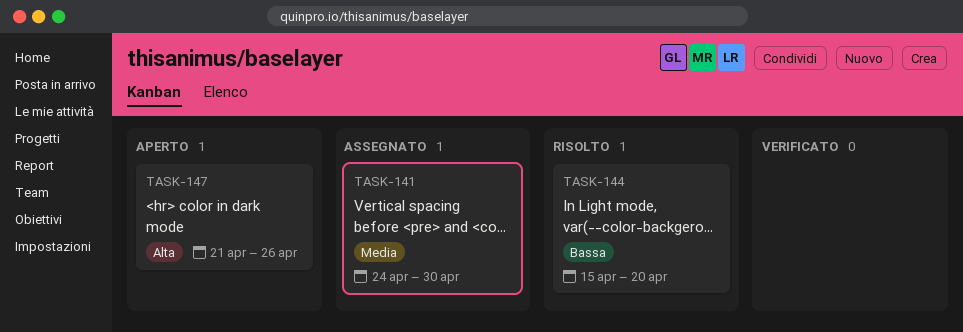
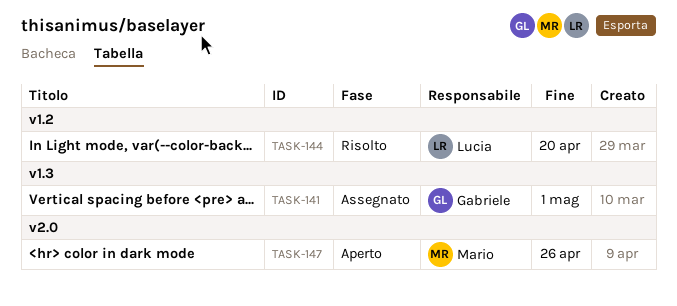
TASK-141, due: Apr 30 -> May 1

